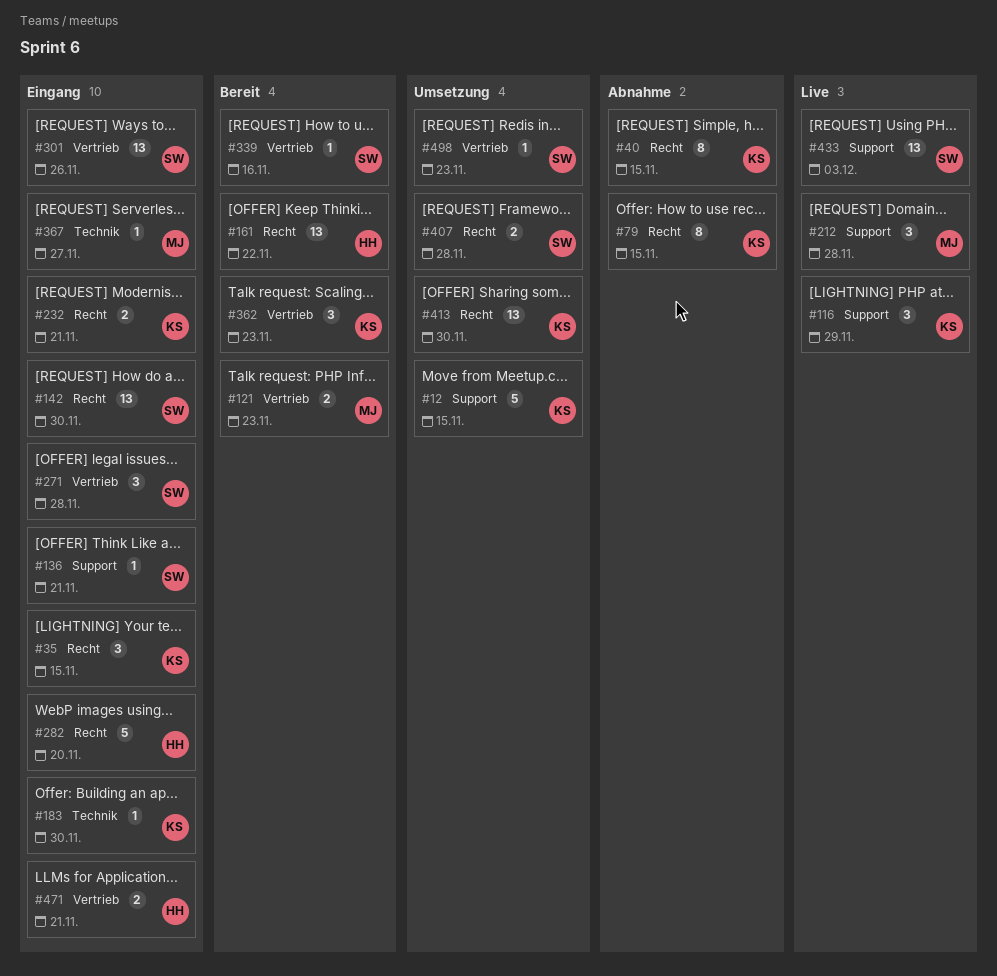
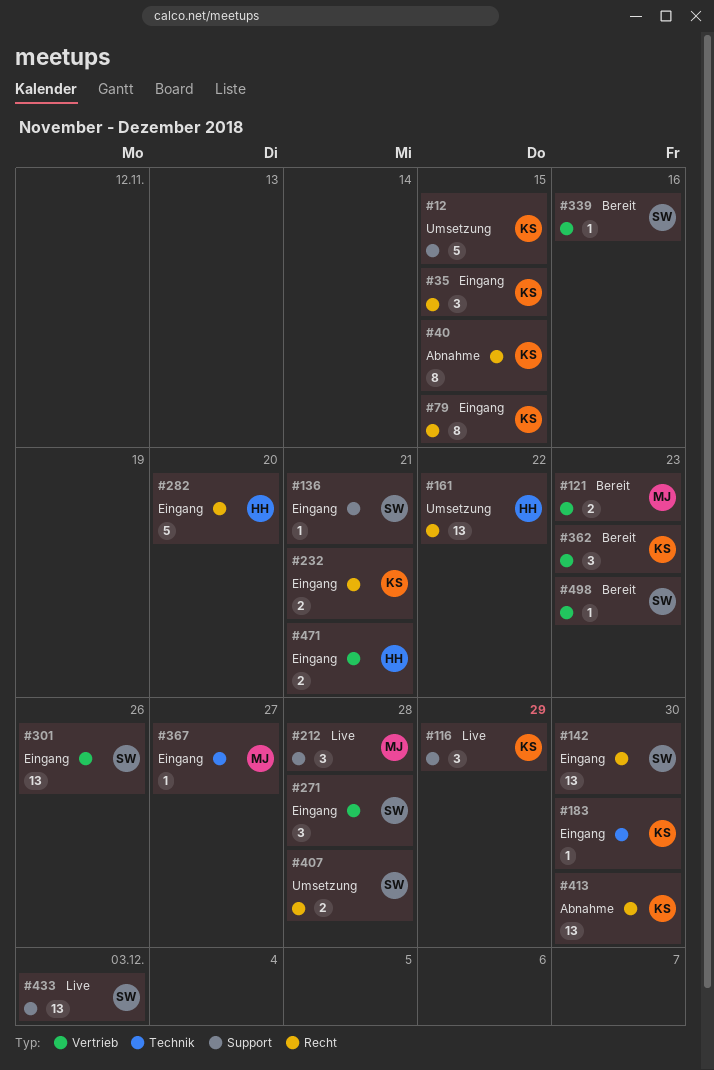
#79, status: Abnahme -> Eingang
#161, status: Bereit -> Umsetzung
#413, status: Umsetzung -> Abnahme
#498, status: Umsetzung -> Bereit

